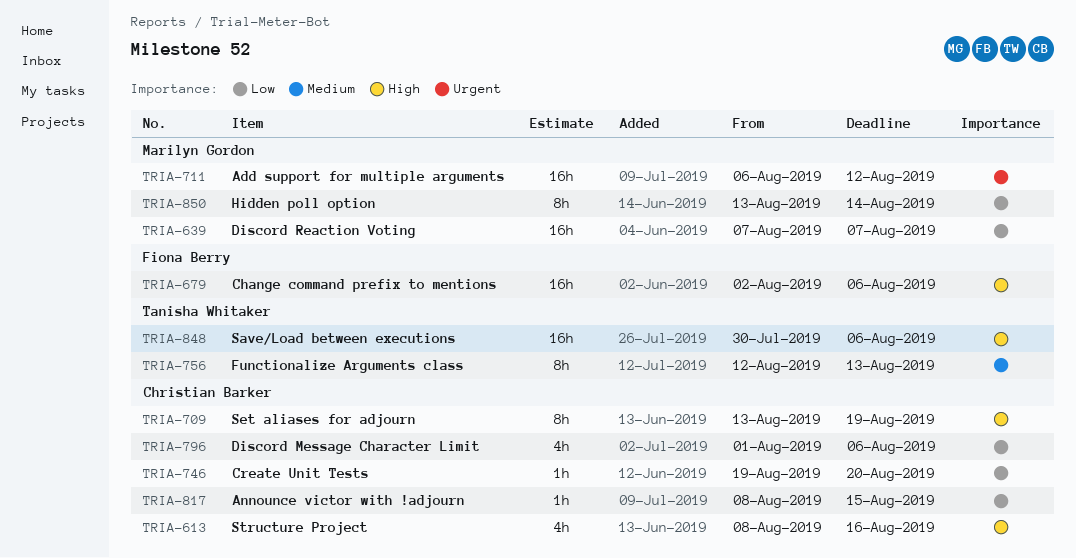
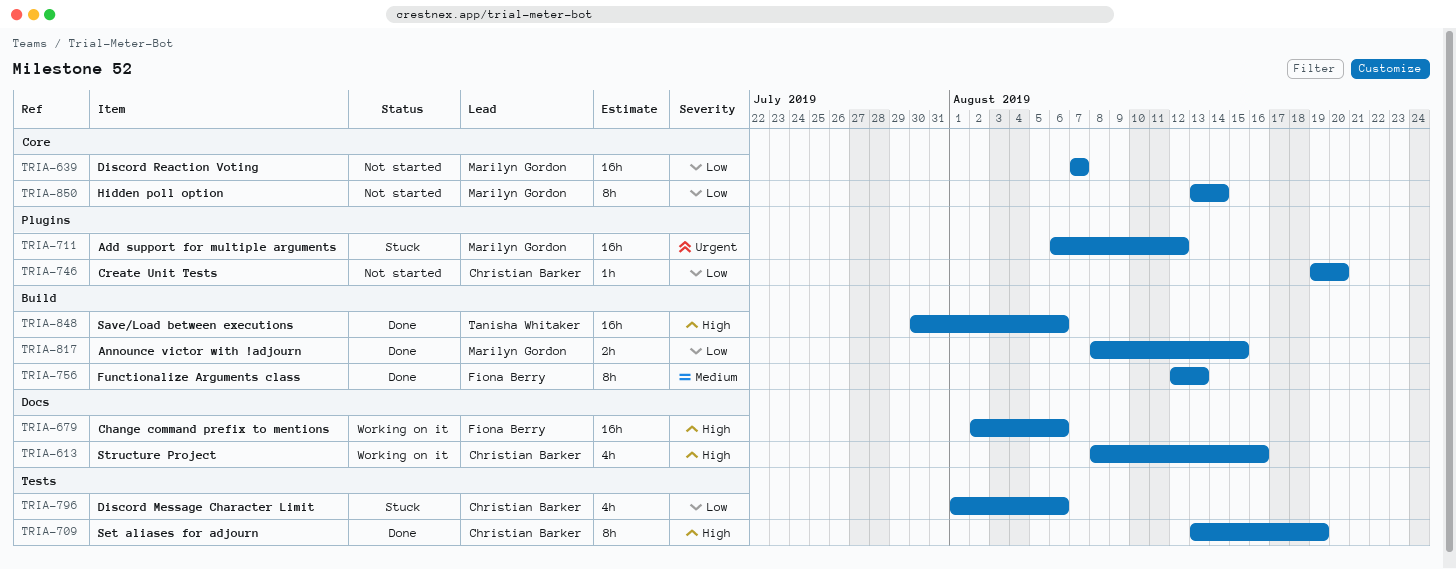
TRIA-756, owner: Tanisha Whitaker -> Fiona Berry
TRIA-817, owner: Christian Barker -> Marilyn Gordon
TRIA-817, estimate: 1h -> 2h

